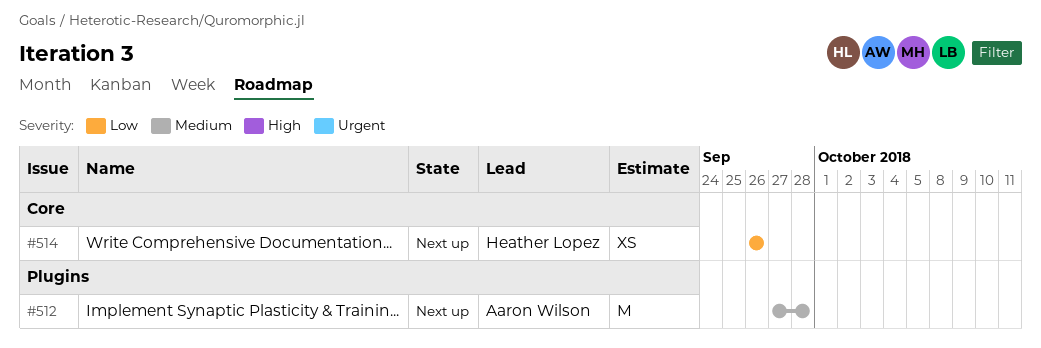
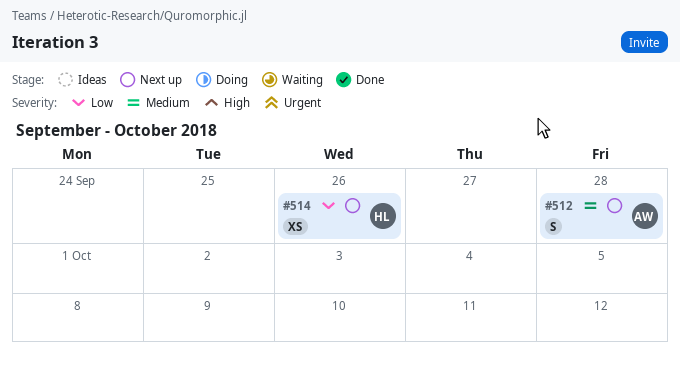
#512, estimate: M -> S

